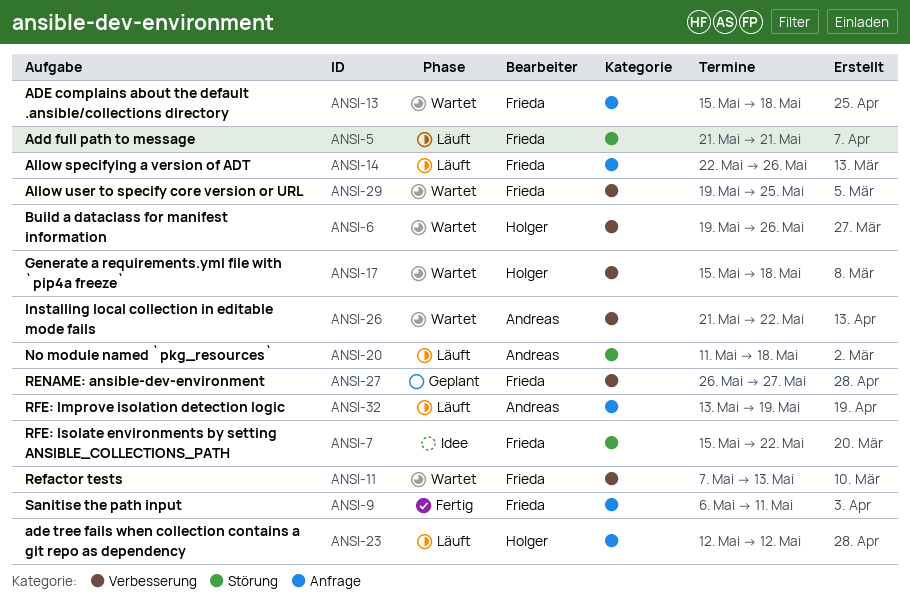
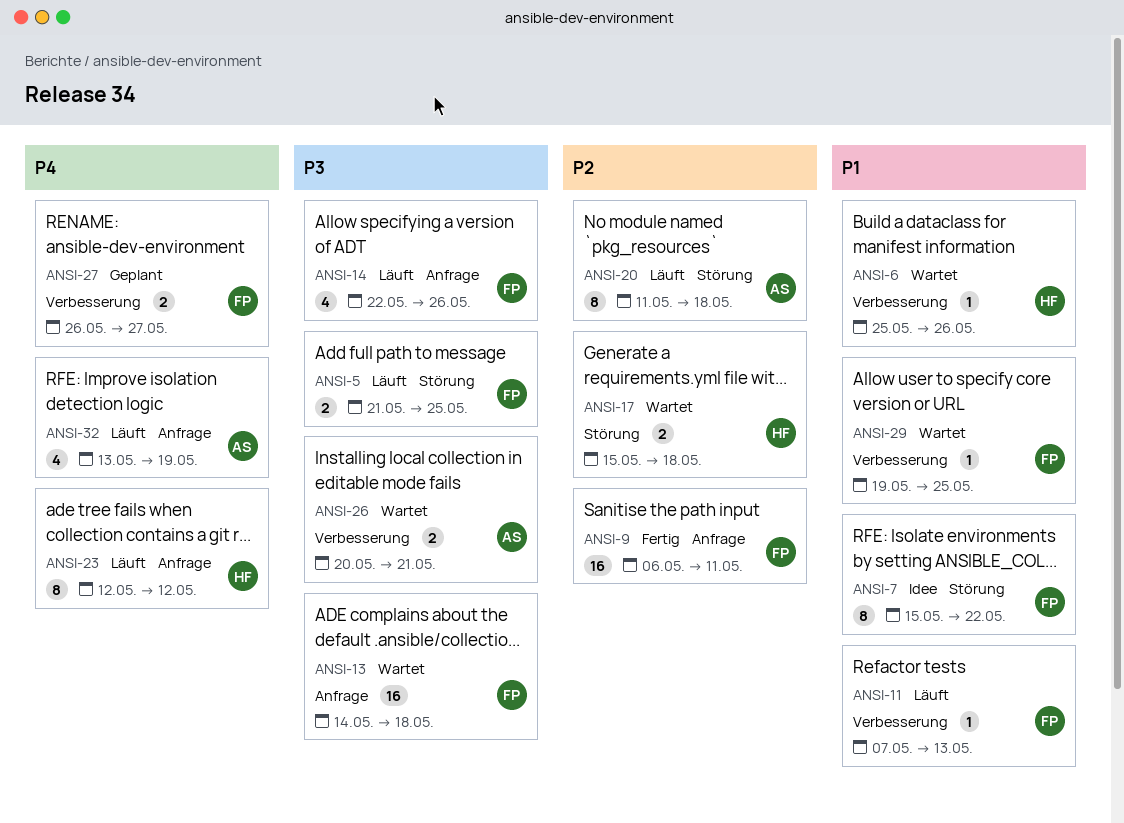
ANSI-5, due: May 21 -> May 25
ANSI-6, start: May 19 -> May 25
ANSI-11, status: Wartet -> Läuft
ANSI-13, start: May 15 -> May 14
ANSI-17, label: Verbesserung -> Störung
ANSI-26, start: May 21 -> May 20
ANSI-26, due: May 22 -> May 21

